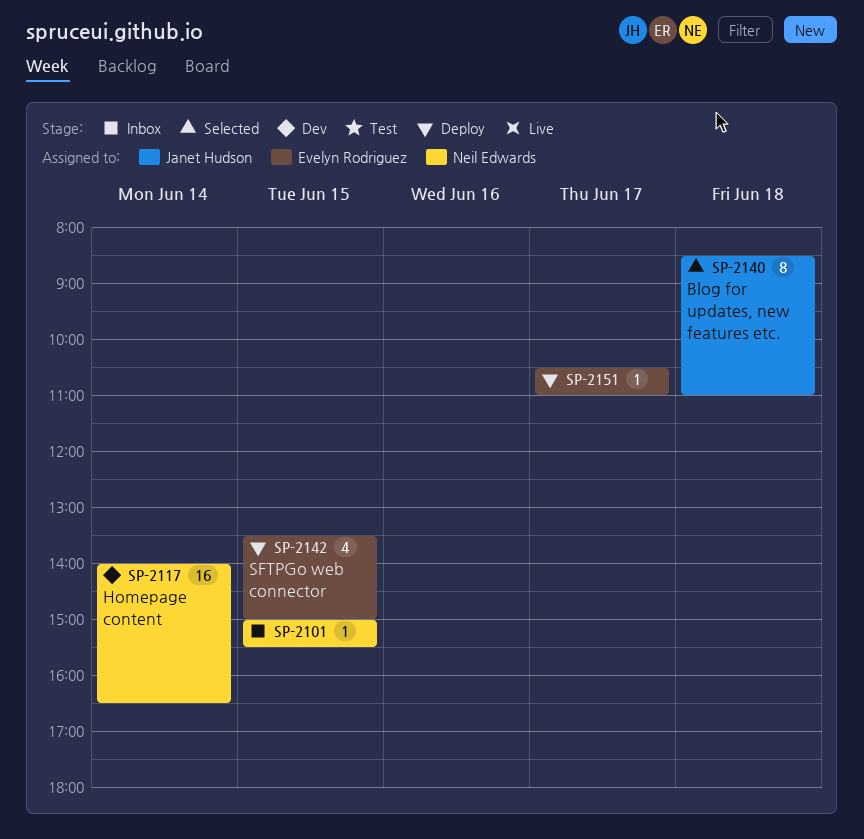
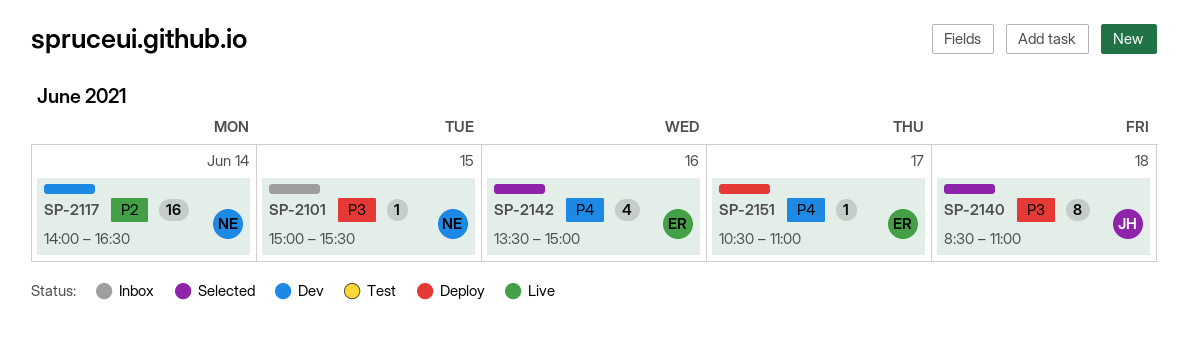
SP-2142, status: Deploy -> Selected
SP-2142, day: Jun 15 -> Jun 16

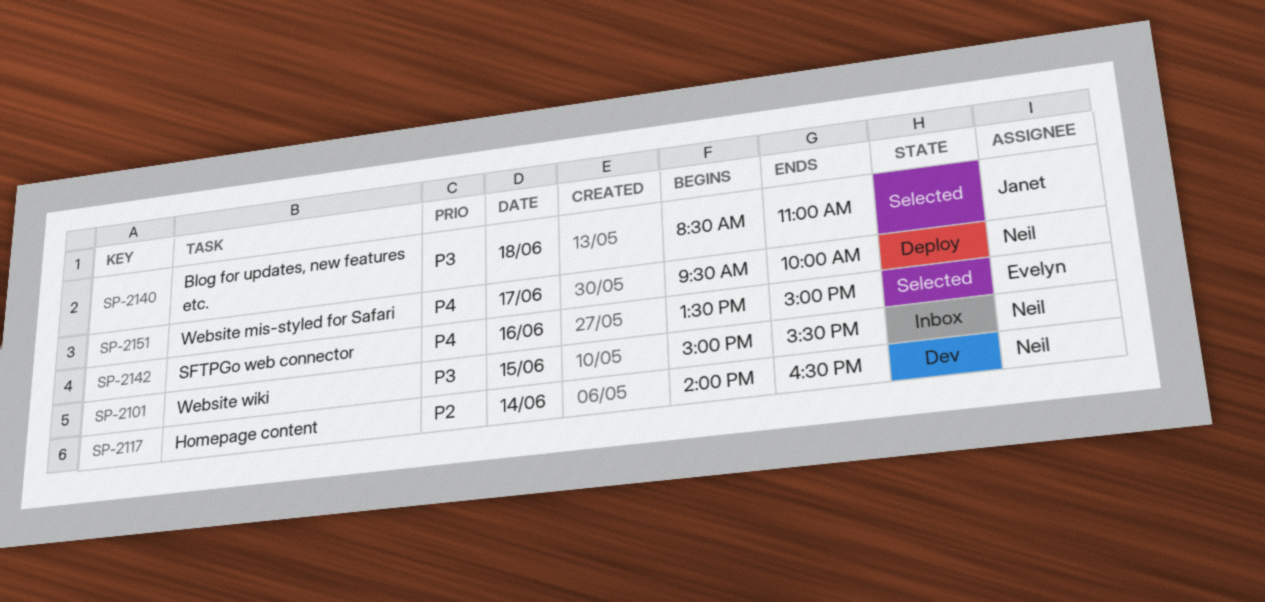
SP-2151, owner: Evelyn -> Neil
SP-2151, begins: 10:30 -> 09:30
SP-2151, ends: 11:00 -> 10:00

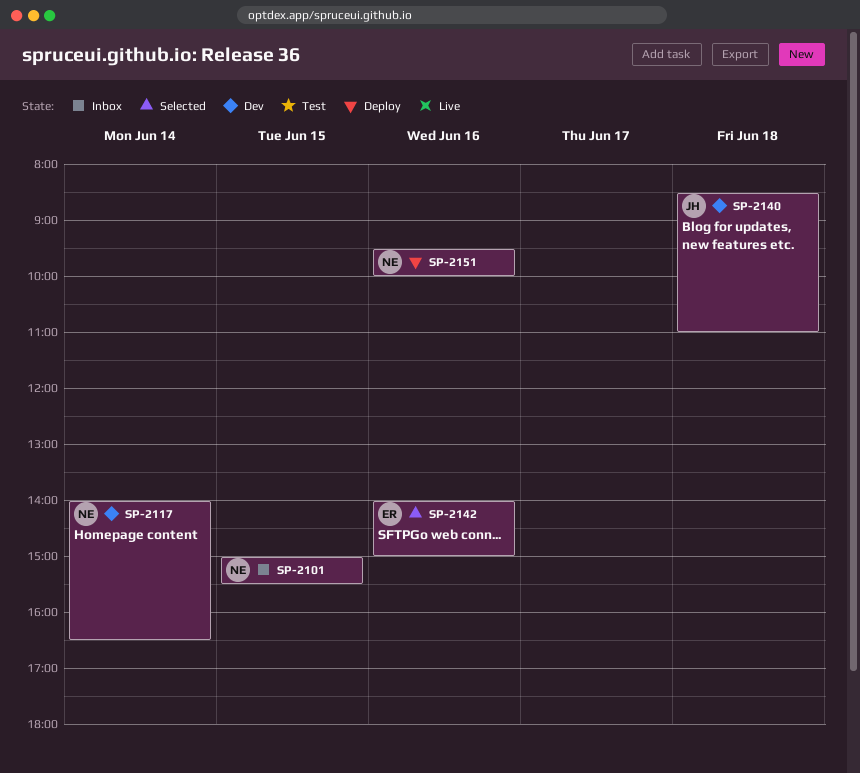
SP-2140, status: Selected -> Dev
SP-2142, begins: 13:30 -> 14:00
SP-2151, day: Jun 17 -> Jun 16

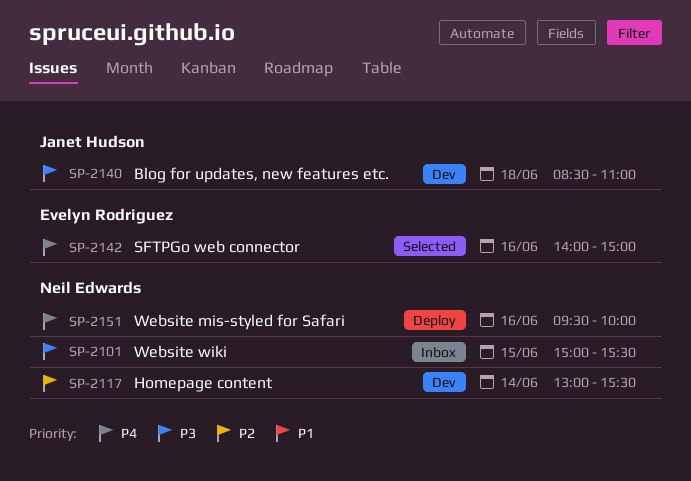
SP-2117, begins: 14:00 -> 13:00
SP-2117, ends: 16:30 -> 15:30

